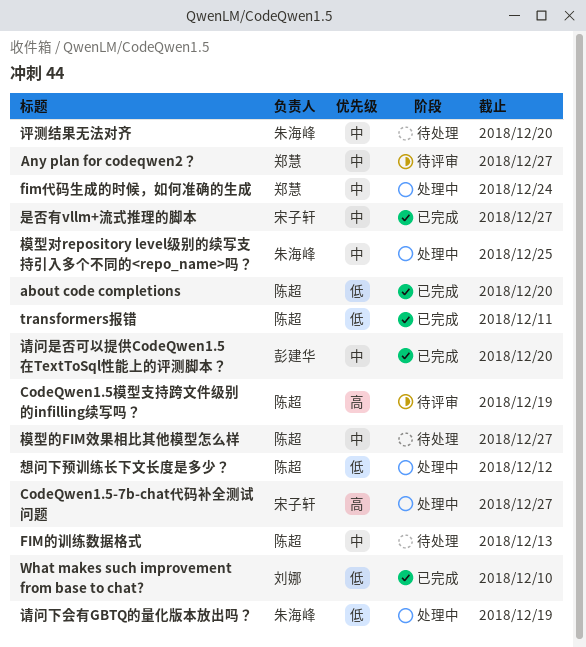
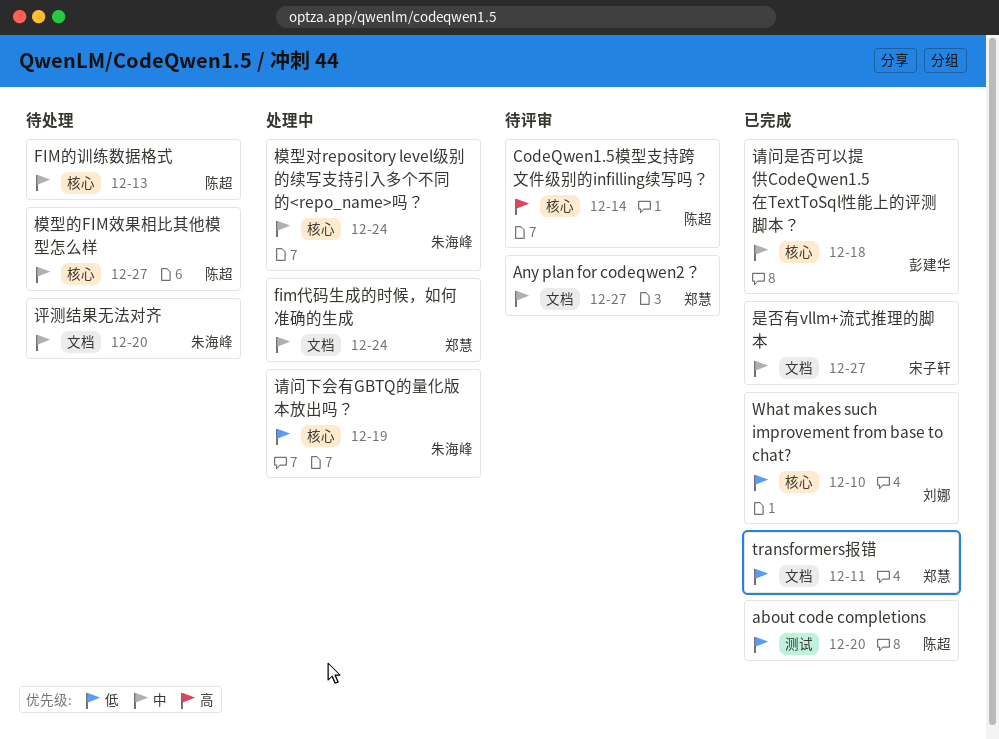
CodeQwen1.5-7b-chat代码补全测试问题: present -> none
CodeQwen1.5模型支持跨文件级别的infilling续写吗？, due: Dec 19 -> Dec 14
transformers报错, owner: 陈超 -> 郑慧
想问下预训练长下文长度是多少？: present -> none
模型对repository level级别的续写支持引入多个不同的<repo_name>吗？, due: Dec 25 -> Dec 24
请问是否可以提供CodeQwen1.5在TextToSql性能上的评测脚本？, due: Dec 20 -> Dec 18

